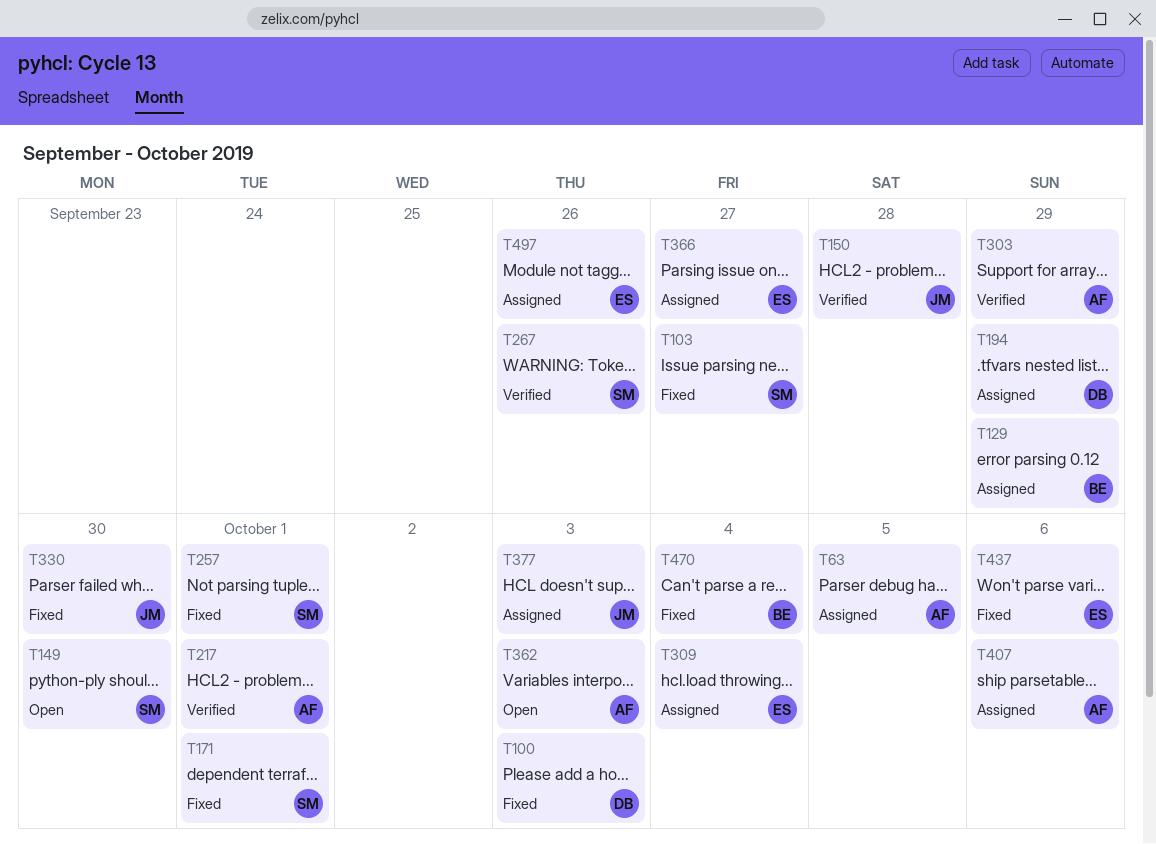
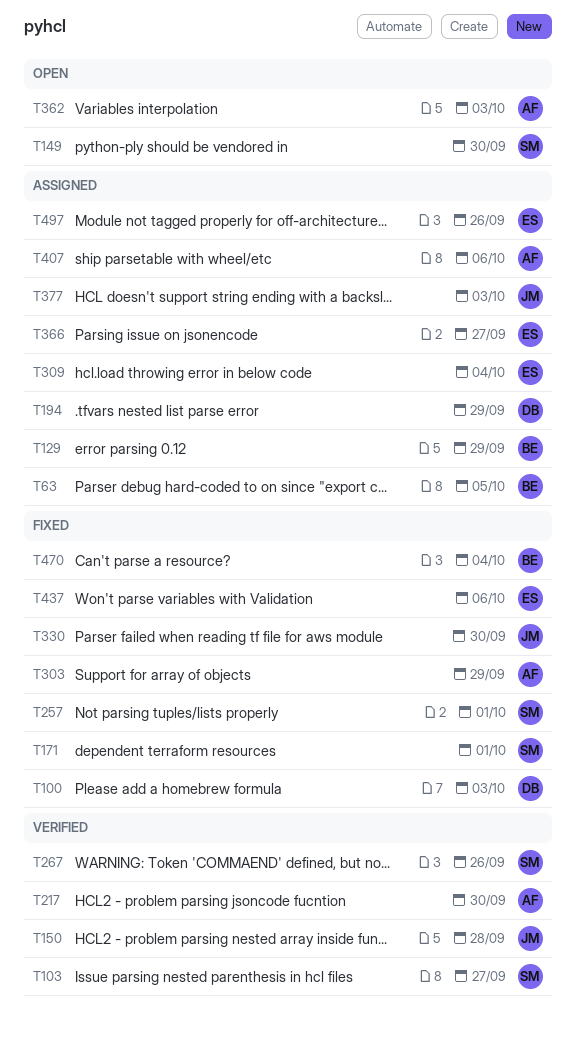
T63, owner: AF -> BE
T103, status: Fixed -> Verified
T217, due: Oct 1 -> Sep 30
T303, status: Verified -> Fixed

